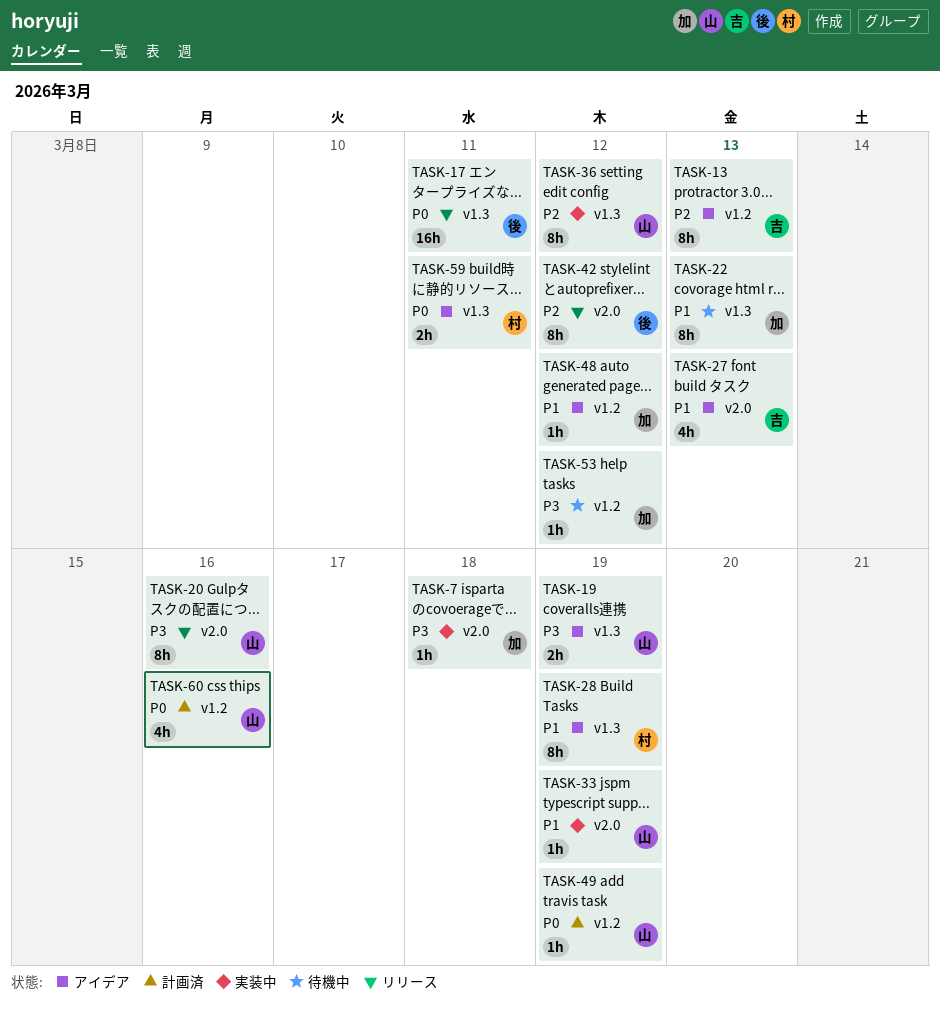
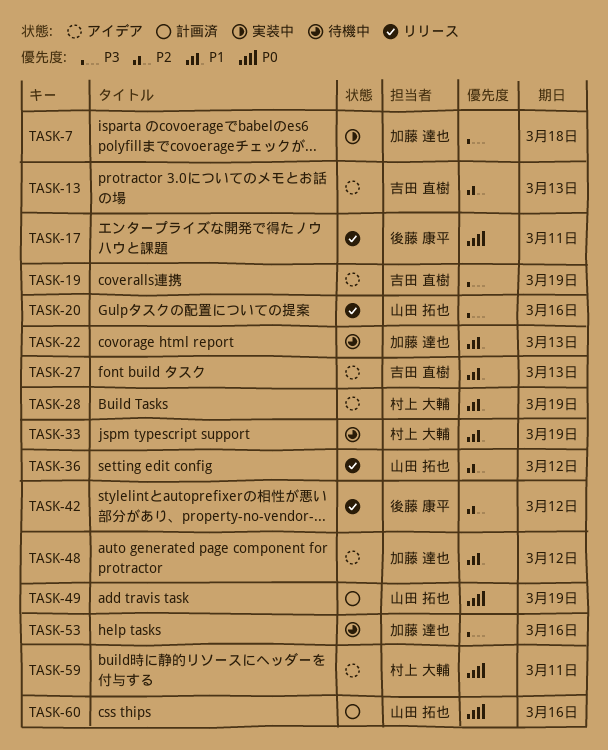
TASK-19, owner: 山田 拓也 -> 吉田 直樹
TASK-33, status: 実装中 -> 待機中
TASK-33, owner: 山田 拓也 -> 村上 大輔
TASK-36, status: 実装中 -> リリース
TASK-53, due: Mar 12 -> Mar 16

